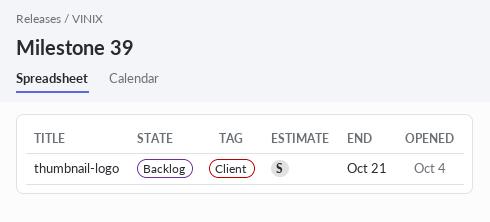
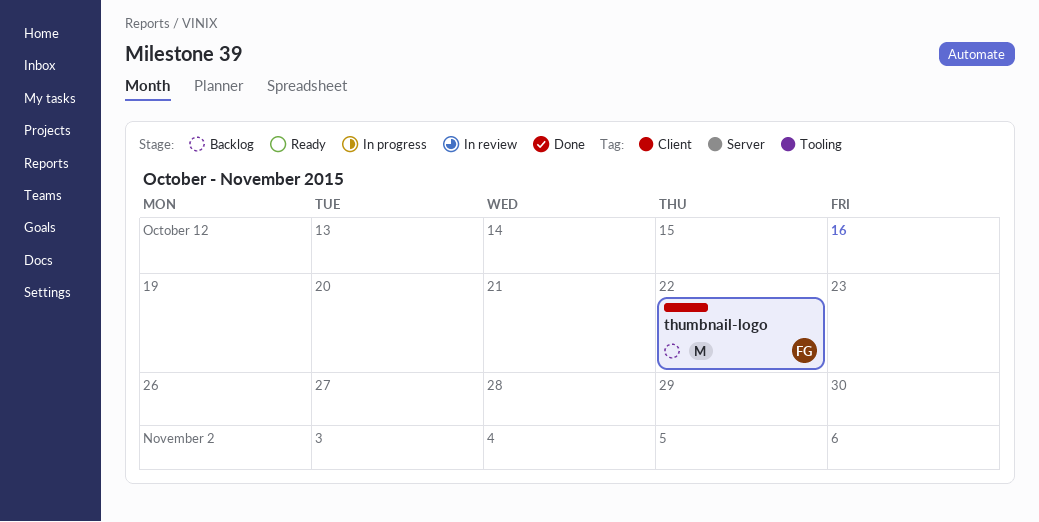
thumbnail-logo, estimate: S -> M
thumbnail-logo, due: Oct 21 -> Oct 22

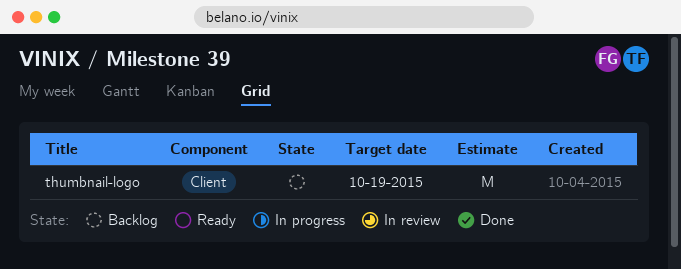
thumbnail-logo, due: Oct 22 -> Oct 19

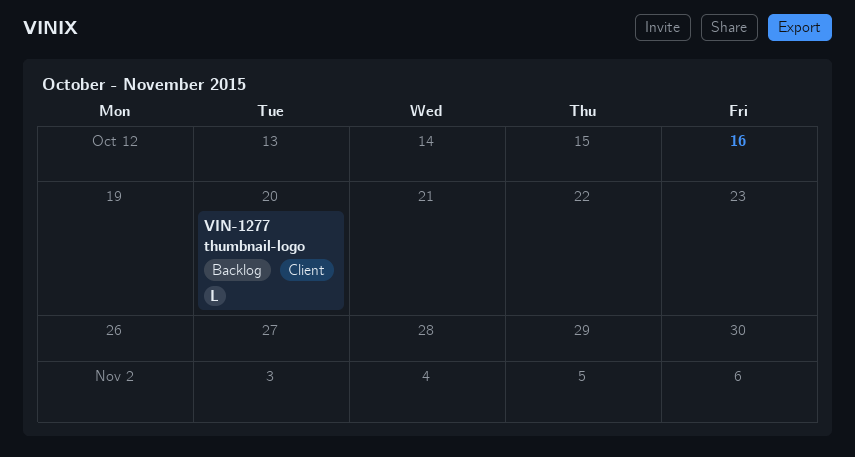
thumbnail-logo, estimate: M -> L
thumbnail-logo, due: Oct 19 -> Oct 20

